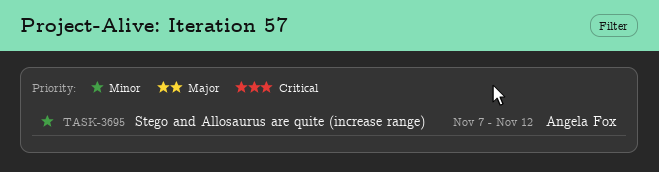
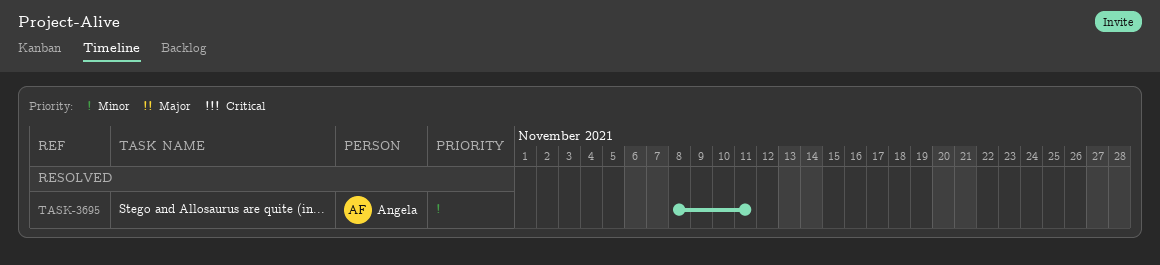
TASK-3695, start: Nov 7 -> Nov 8
TASK-3695, due: Nov 12 -> Nov 11

